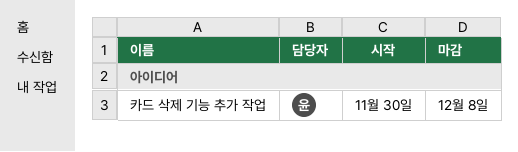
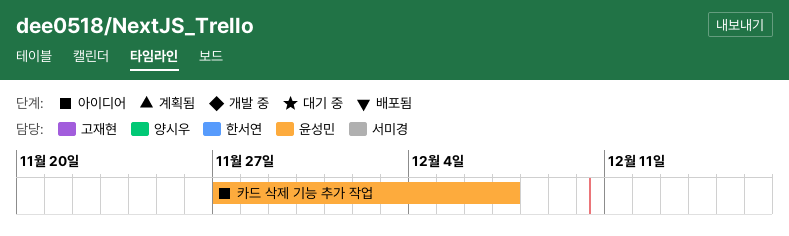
카드 삭제 기능 추가 작업, start: Nov 30 -> Nov 27
카드 삭제 기능 추가 작업, due: Dec 8 -> Dec 7

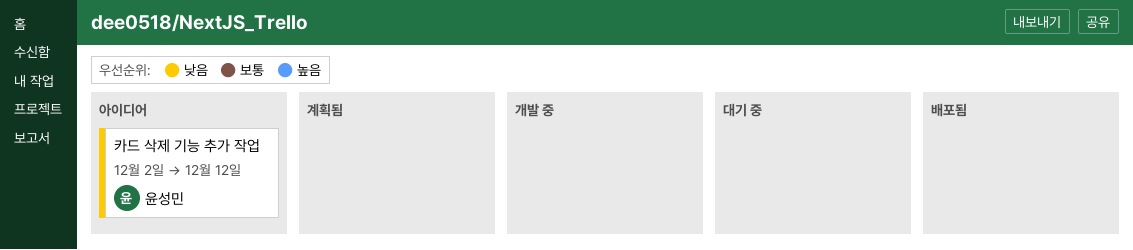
카드 삭제 기능 추가 작업, start: Nov 27 -> Dec 2
카드 삭제 기능 추가 작업, due: Dec 7 -> Dec 12

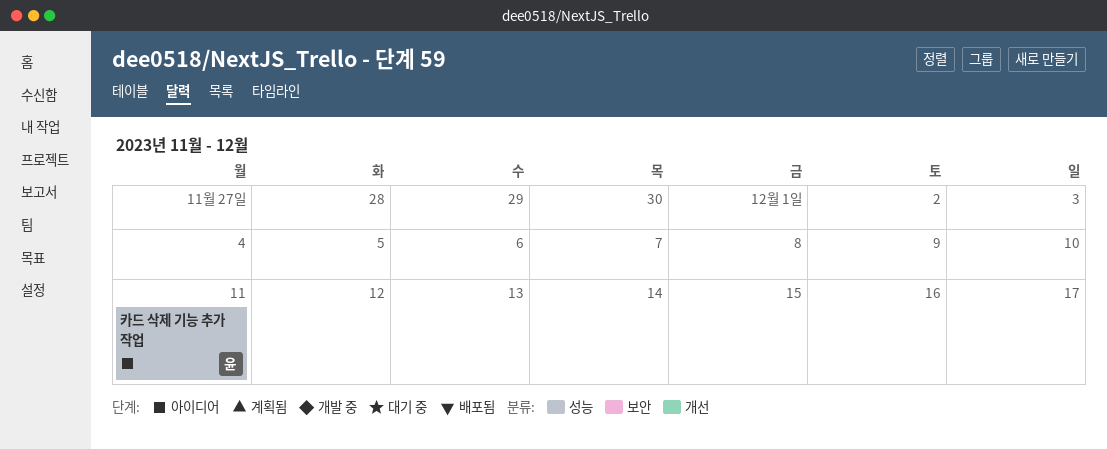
카드 삭제 기능 추가 작업, due: Dec 12 -> Dec 11

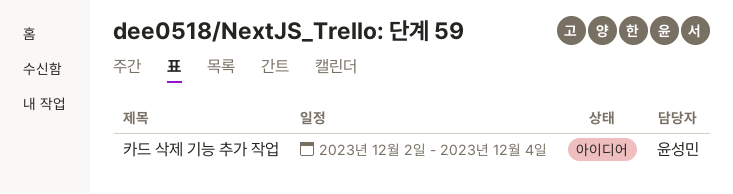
카드 삭제 기능 추가 작업, due: Dec 11 -> Dec 4

